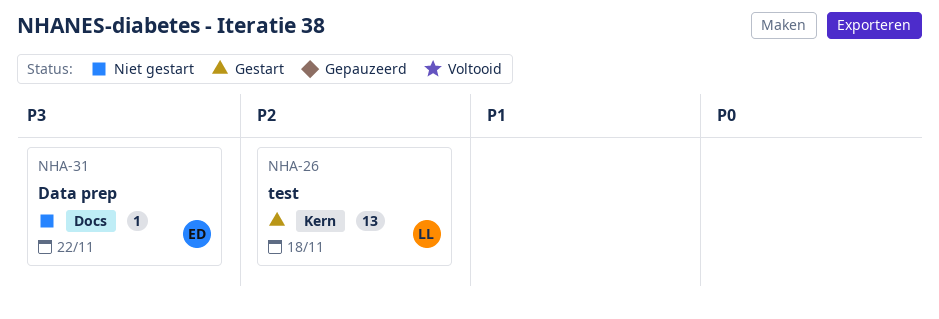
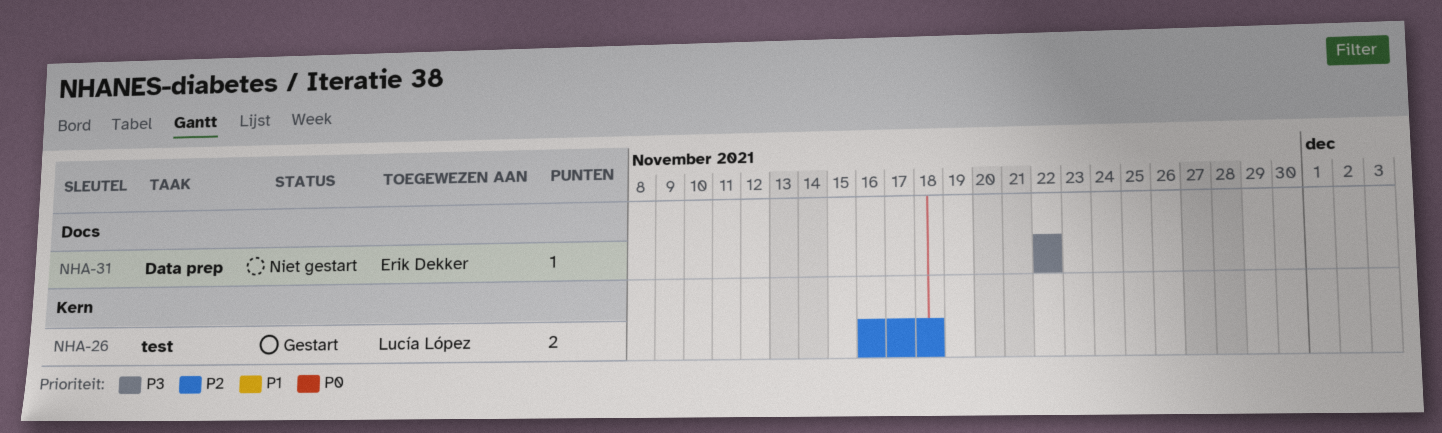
NHA-26, estimate: 13 -> 2

